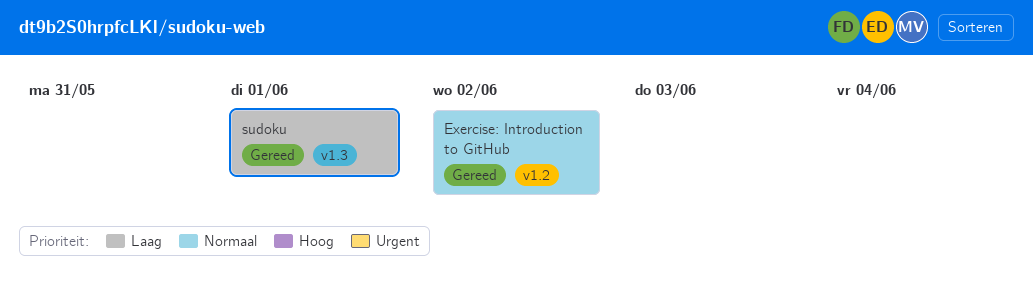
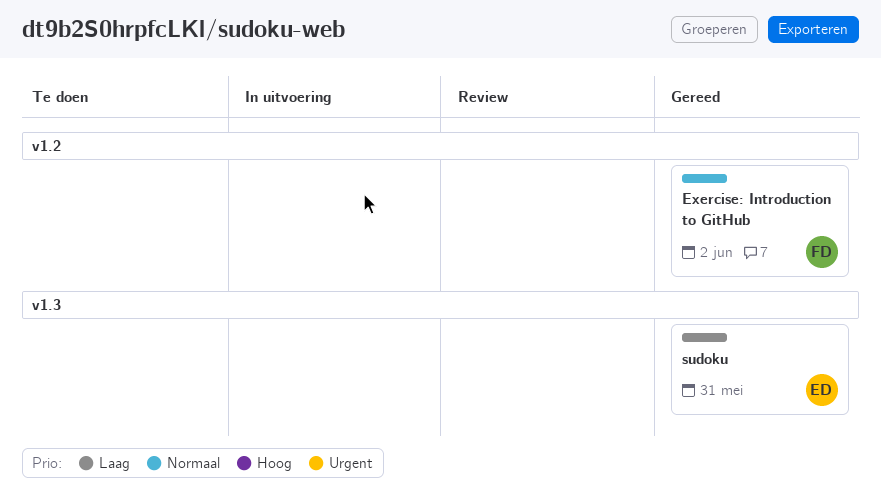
sudoku, due: Jun 1 -> May 31

